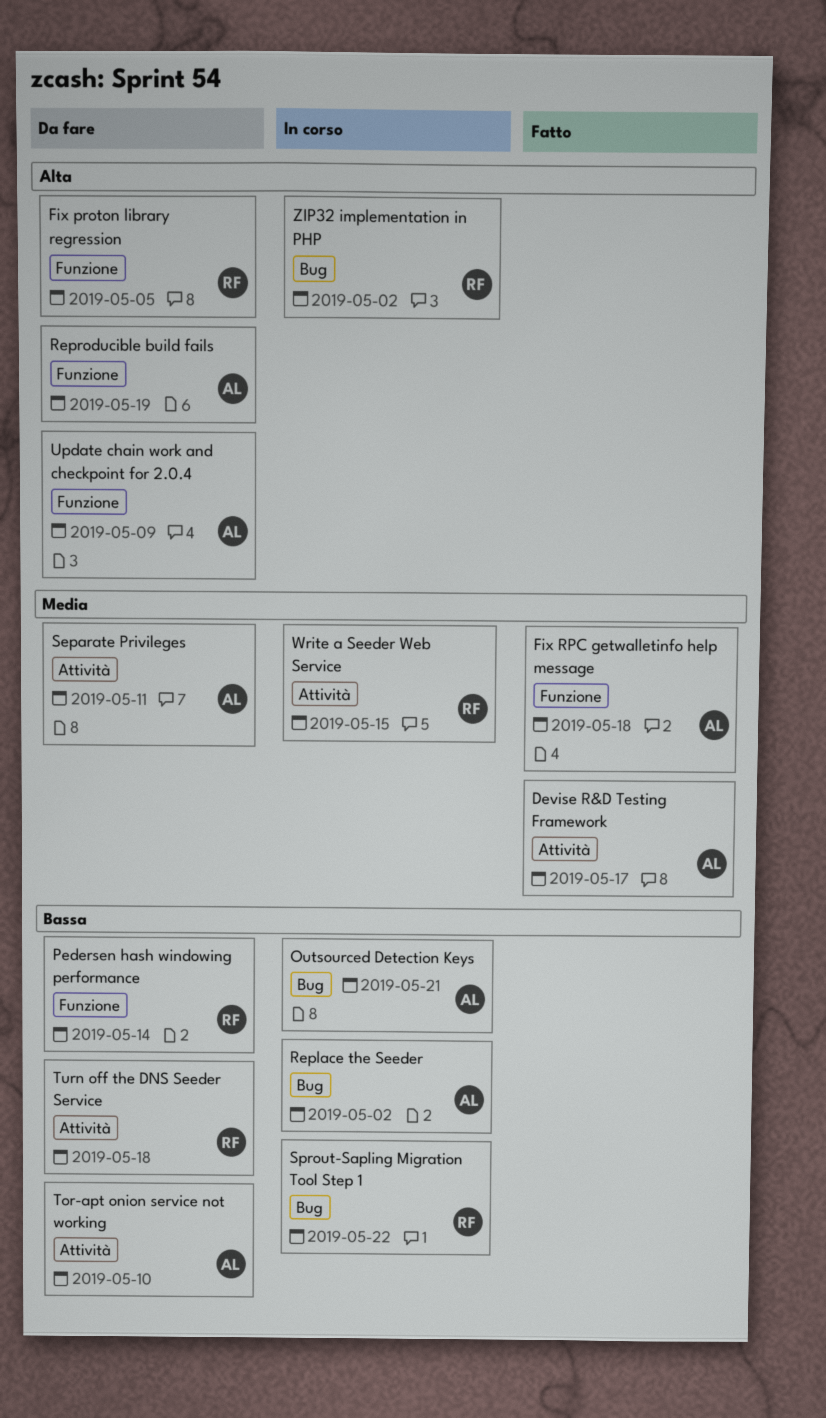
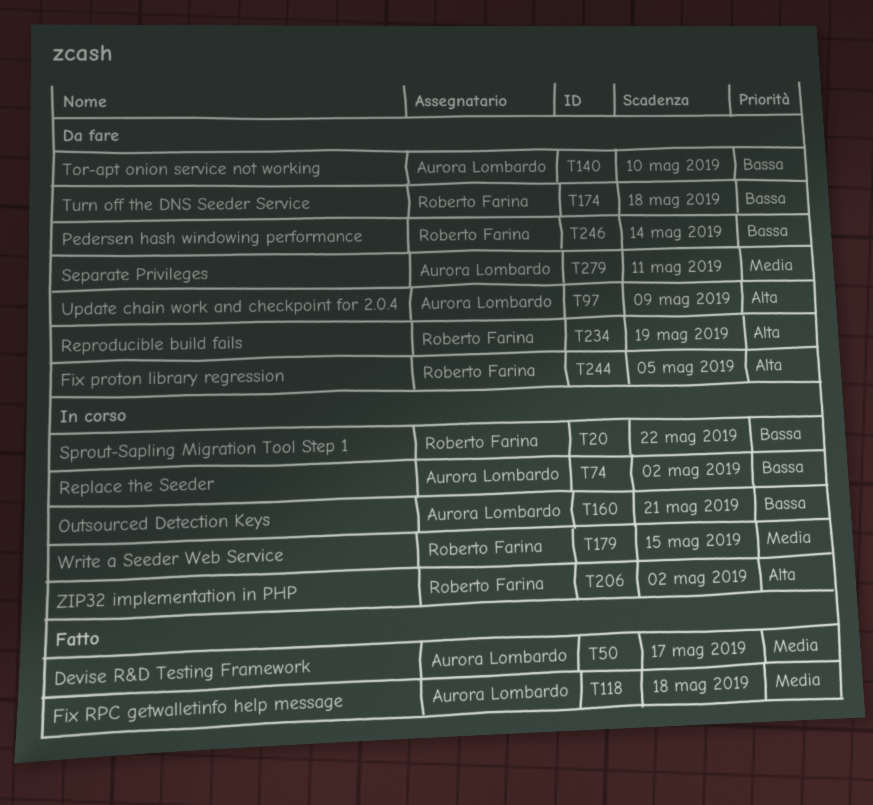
Reproducible build fails, owner: Aurora Lombardo -> Roberto Farina

